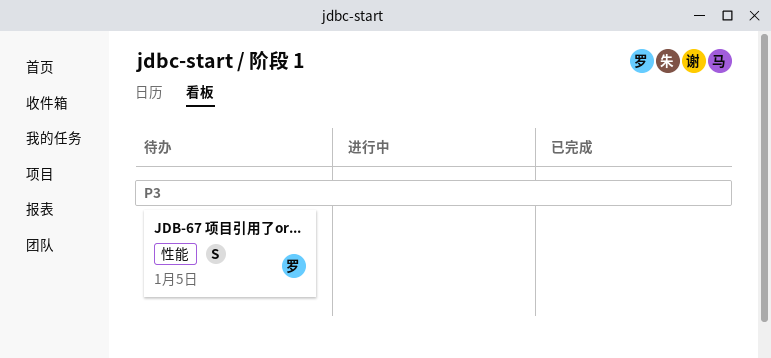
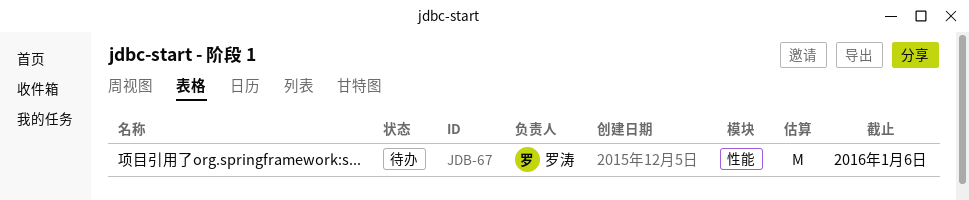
JDB-67, estimate: S -> M
JDB-67, due: Jan 5 -> Jan 6

